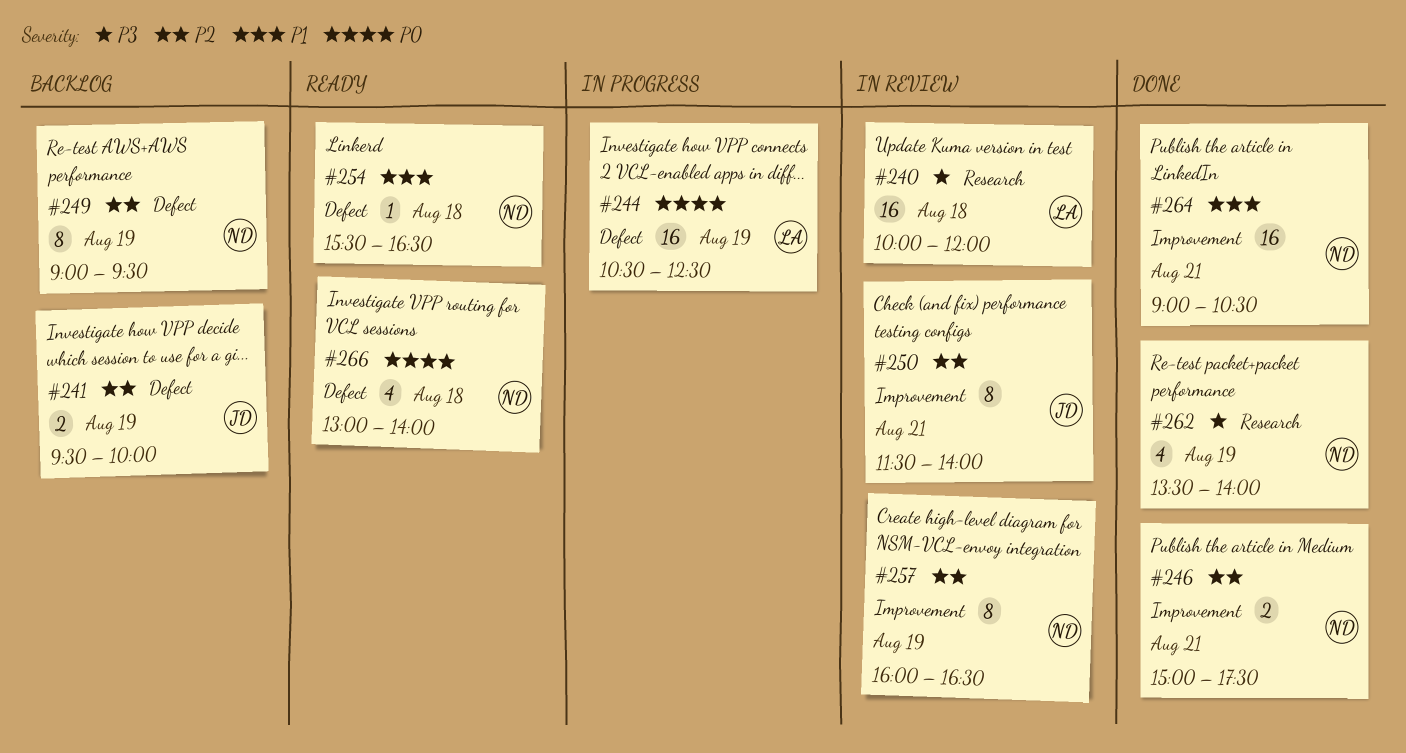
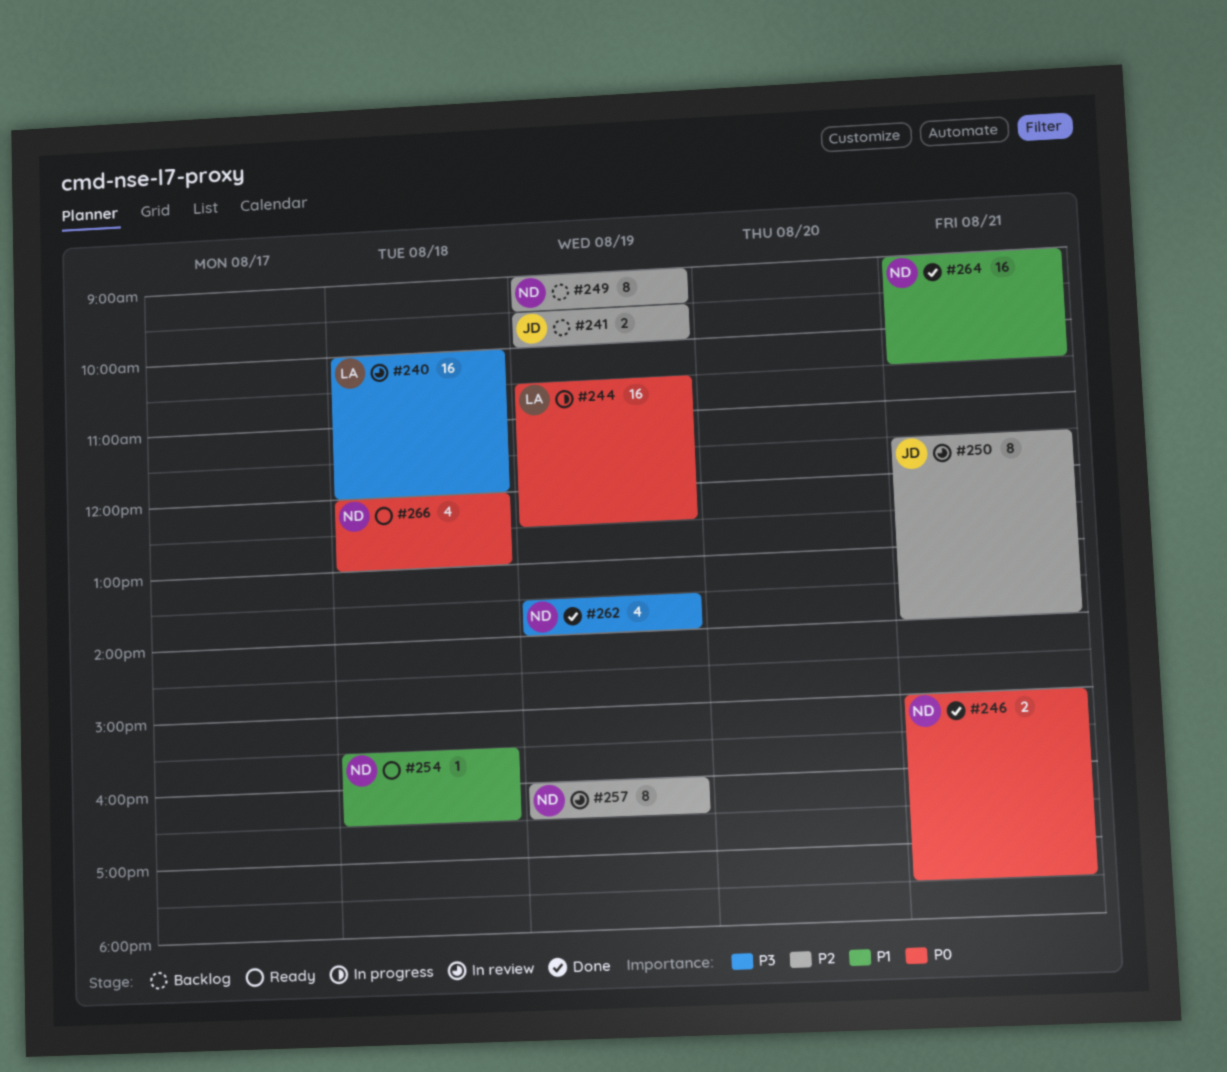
#246, priority: P2 -> P0
#266, begins: 13:00 -> 12:00
#266, ends: 14:00 -> 13:00

